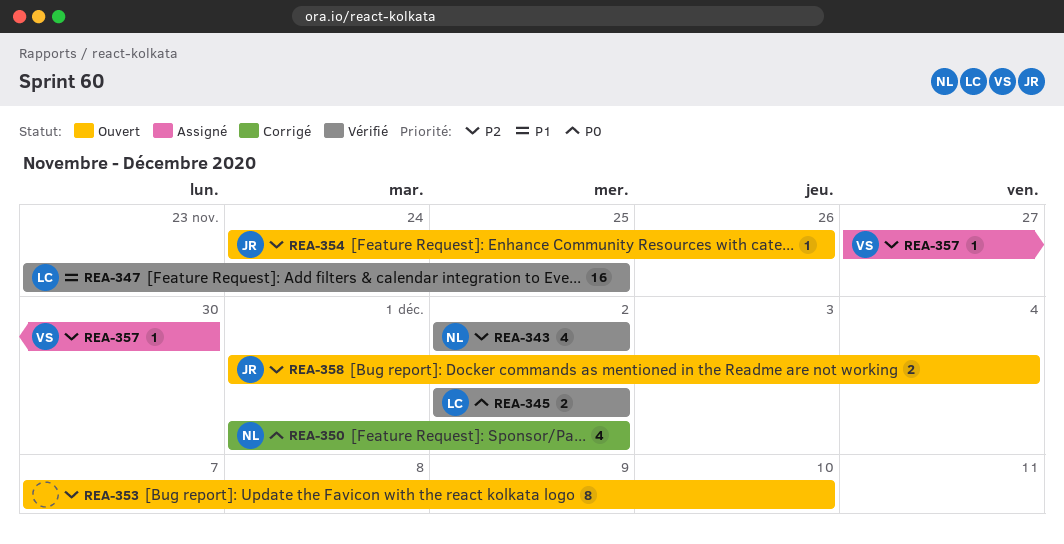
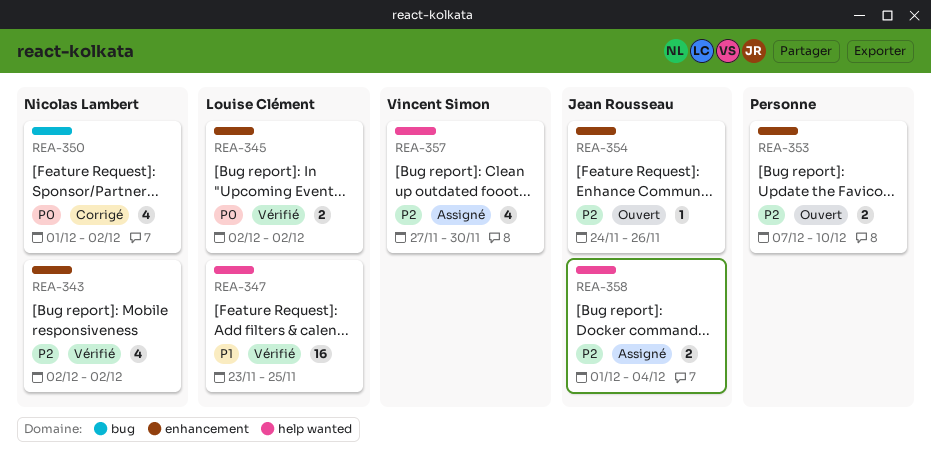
REA-353, estimate: 8 -> 2
REA-357, estimate: 1 -> 4
REA-358, status: Ouvert -> Assigné

